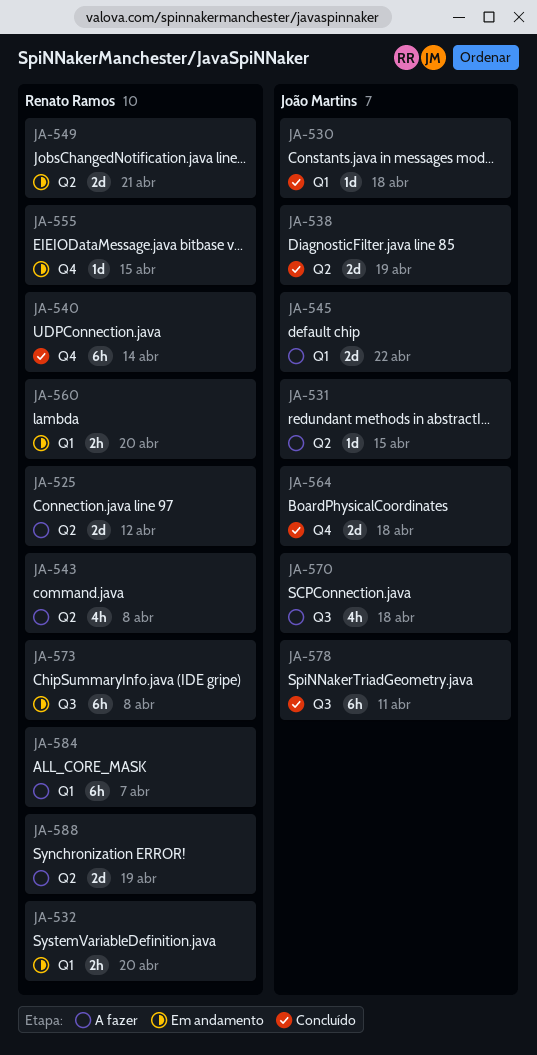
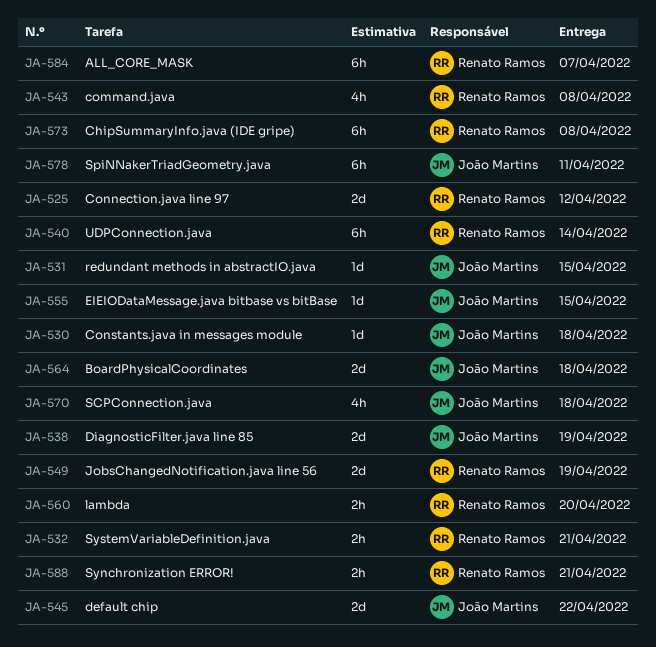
JA-532, due: Apr 20 -> Apr 21
JA-549, due: Apr 21 -> Apr 19
JA-555, owner: Renato Ramos -> João Martins
JA-588, estimate: 2d -> 2h
JA-588, due: Apr 19 -> Apr 21

